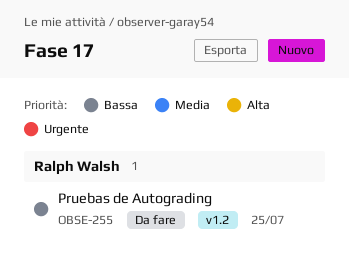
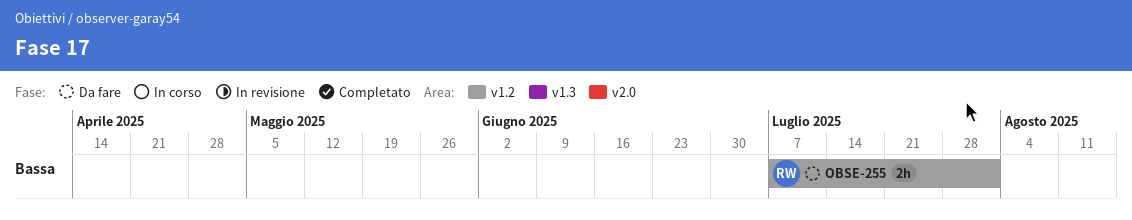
OBSE-255, due: Jul 25 -> Aug 1

